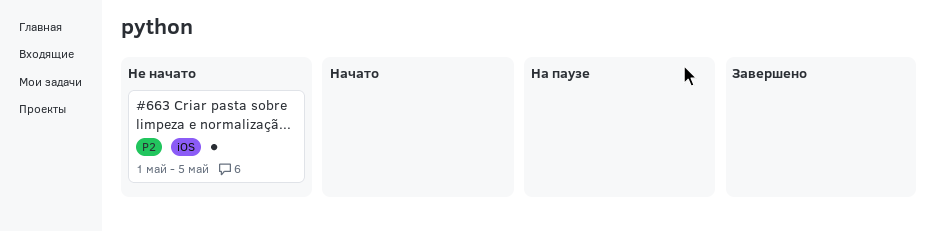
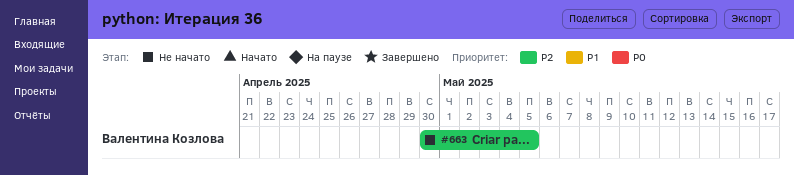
#663, start: May 1 -> Apr 30

